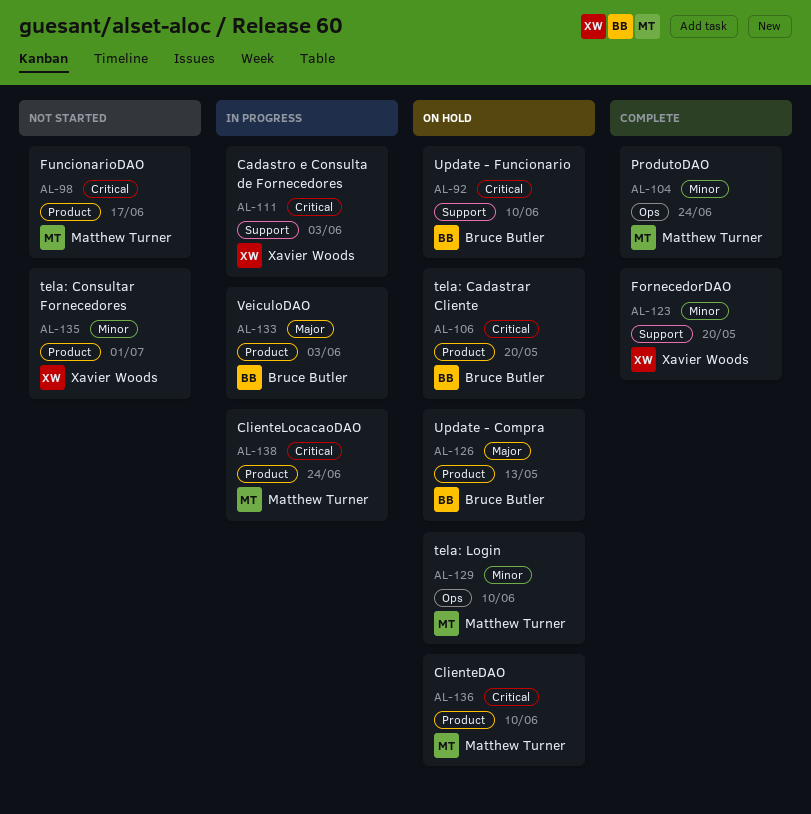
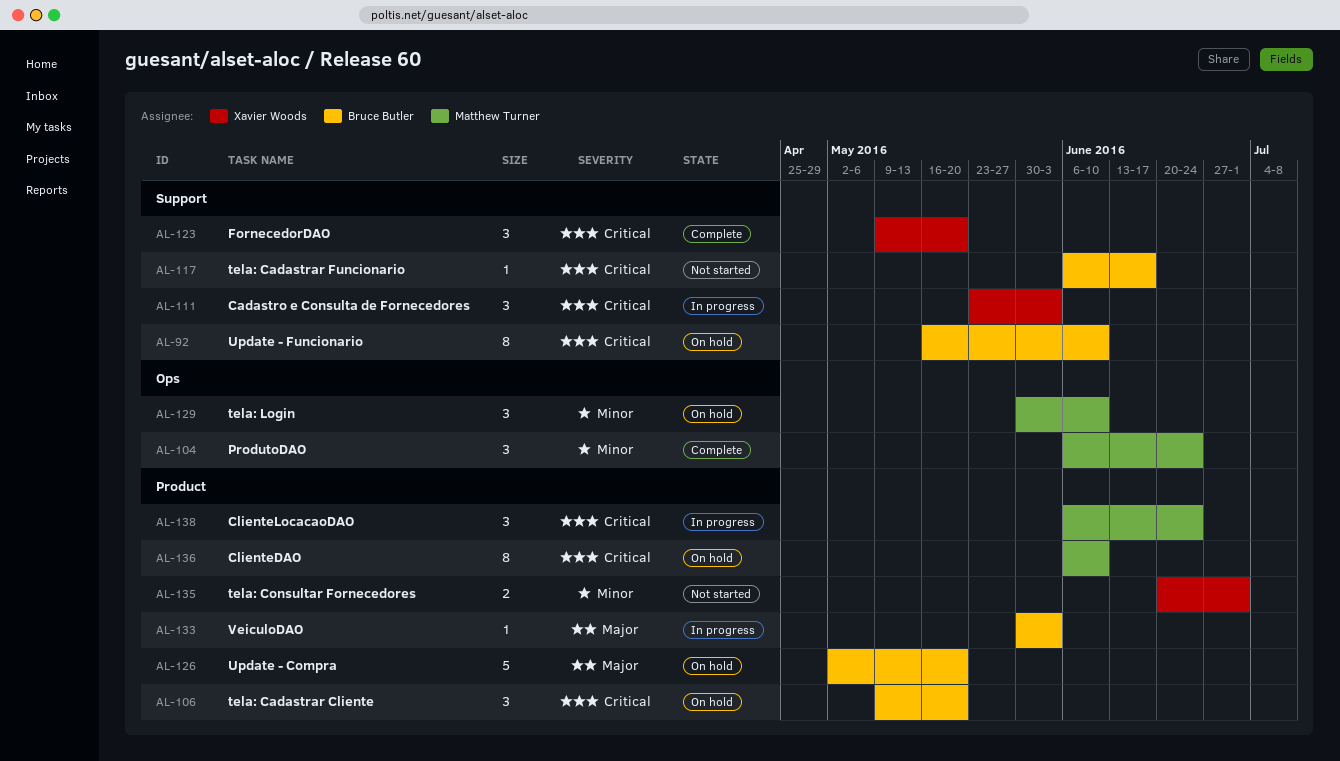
AL-98: present -> none
AL-117: none -> present
AL-123, priority: Minor -> Critical
AL-126, due: May 13 -> May 20

